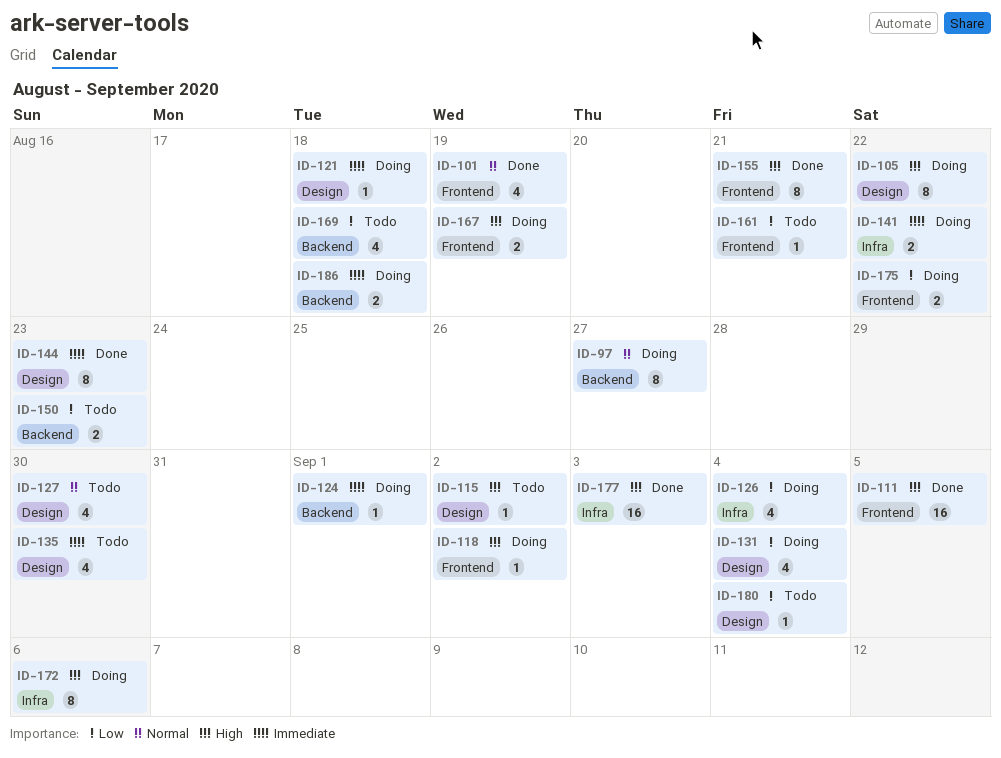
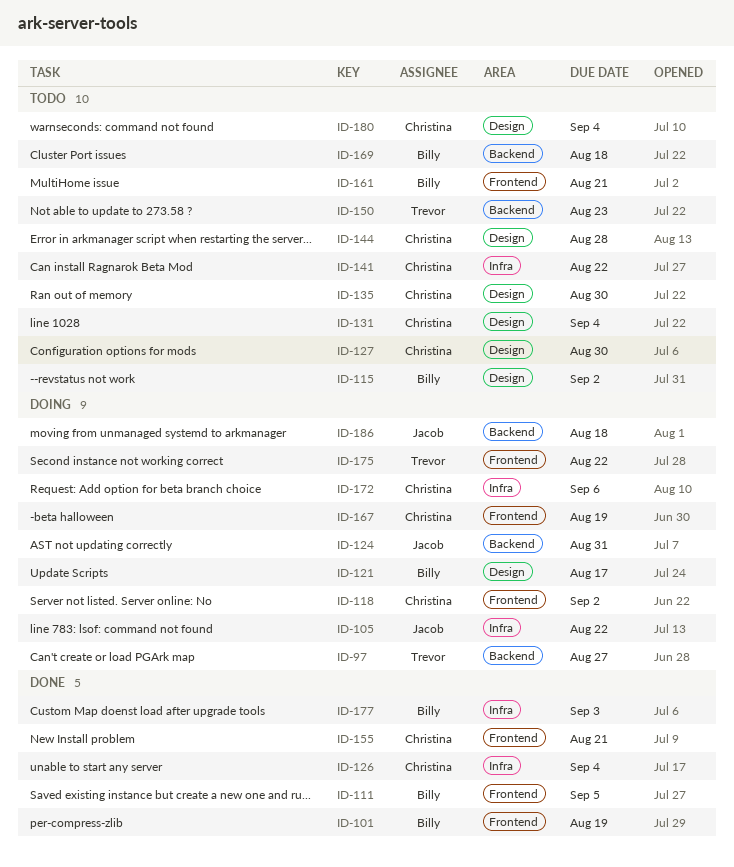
ID-105, label: Design -> Infra
ID-121, due: Aug 18 -> Aug 17
ID-124, due: Sep 1 -> Aug 31
ID-126, status: Doing -> Done
ID-131, status: Doing -> Todo
ID-141, status: Doing -> Todo
ID-144, status: Done -> Todo
ID-144, due: Aug 23 -> Aug 28

